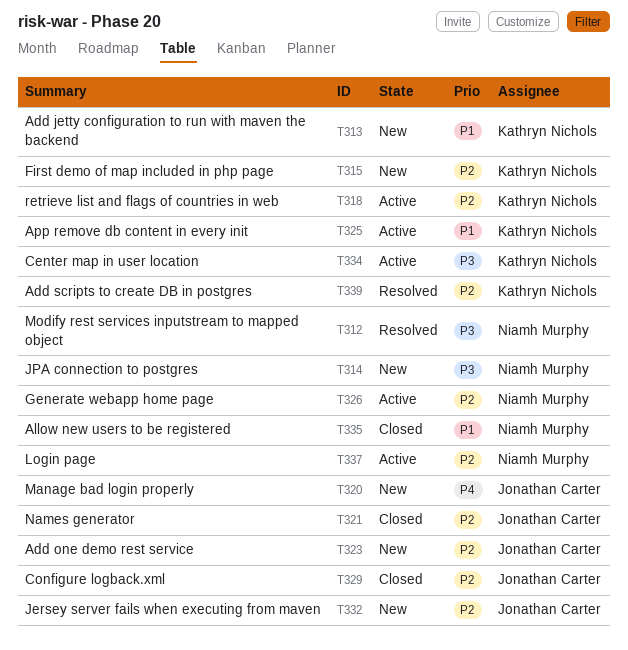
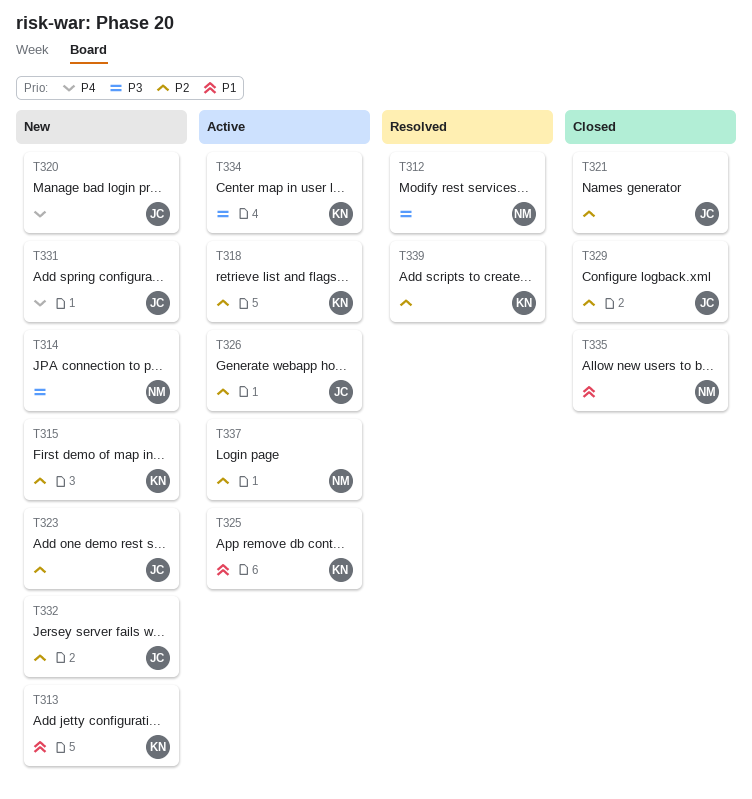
T326, owner: Niamh Murphy -> Jonathan Carter
T331: none -> present

